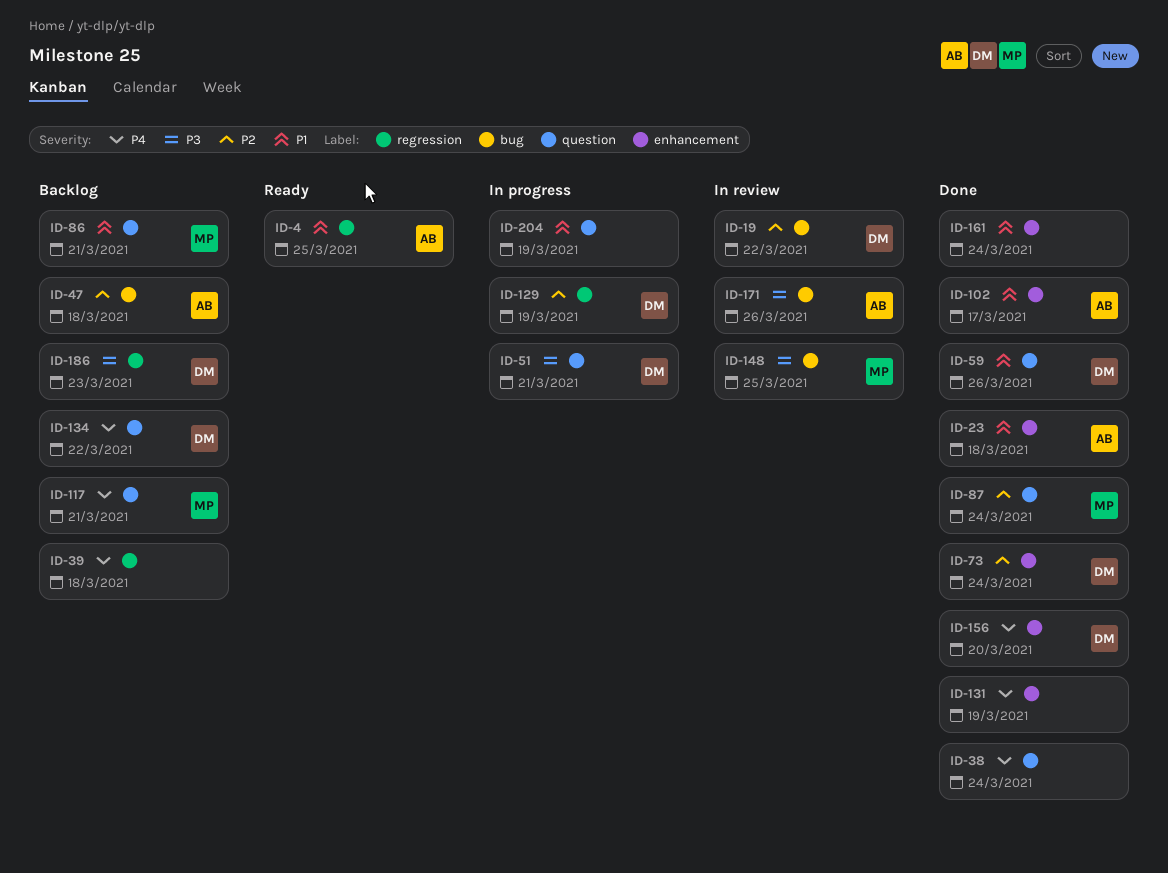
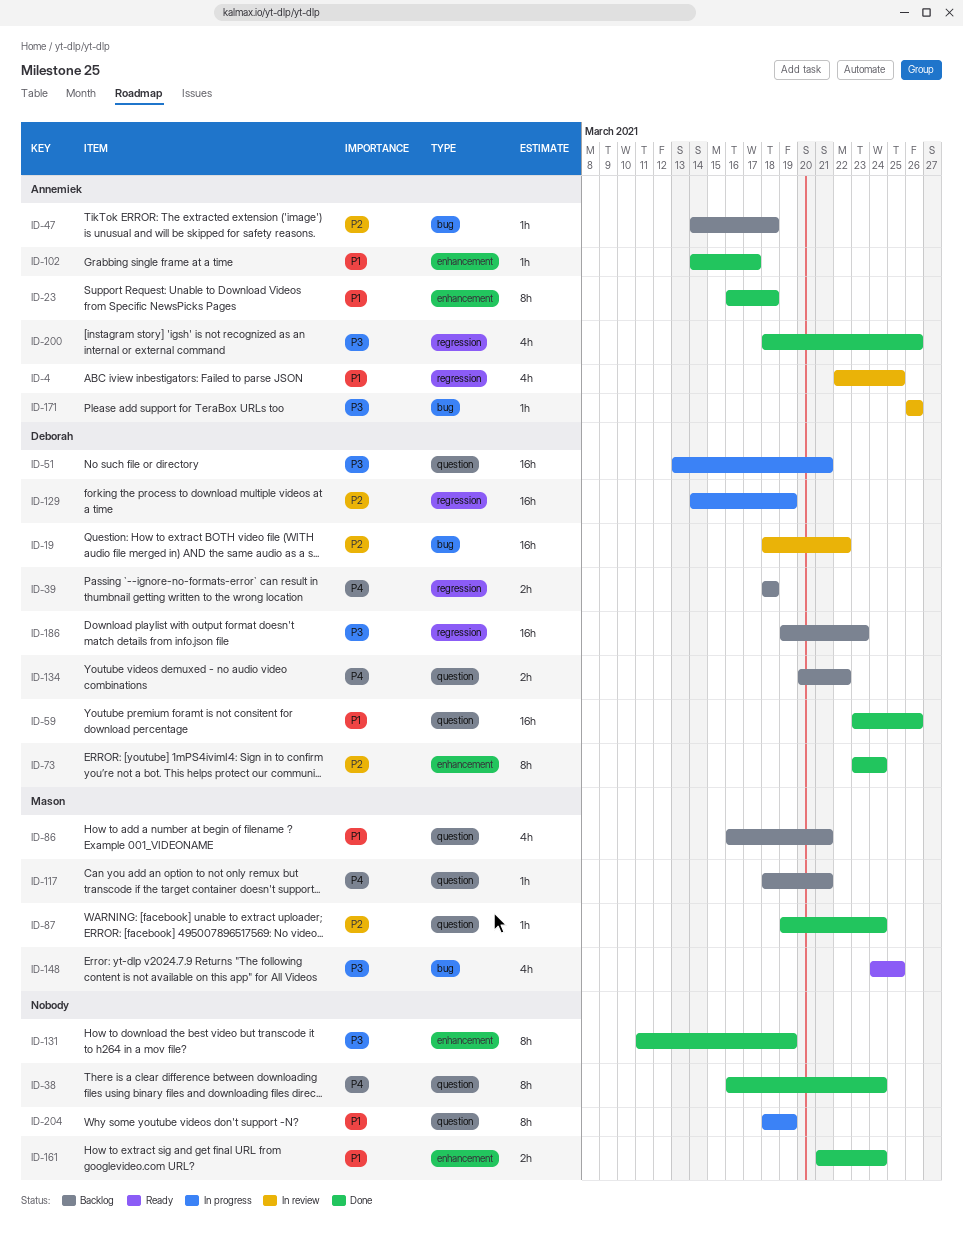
ID-4, status: Ready -> In review
ID-39, owner: none -> Deborah
ID-131, priority: P4 -> P3
ID-148, status: In review -> Ready
ID-156: present -> none
ID-200: none -> present

